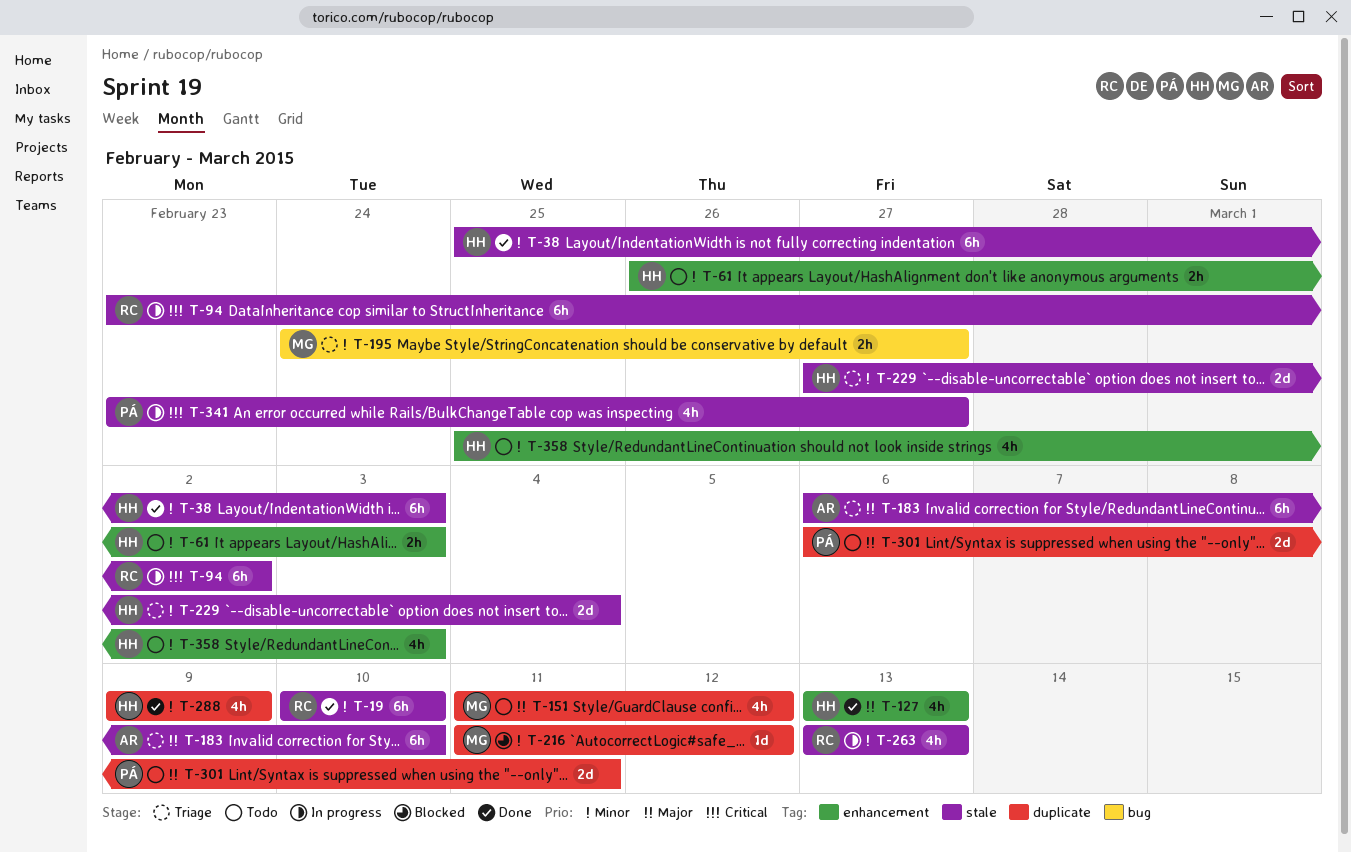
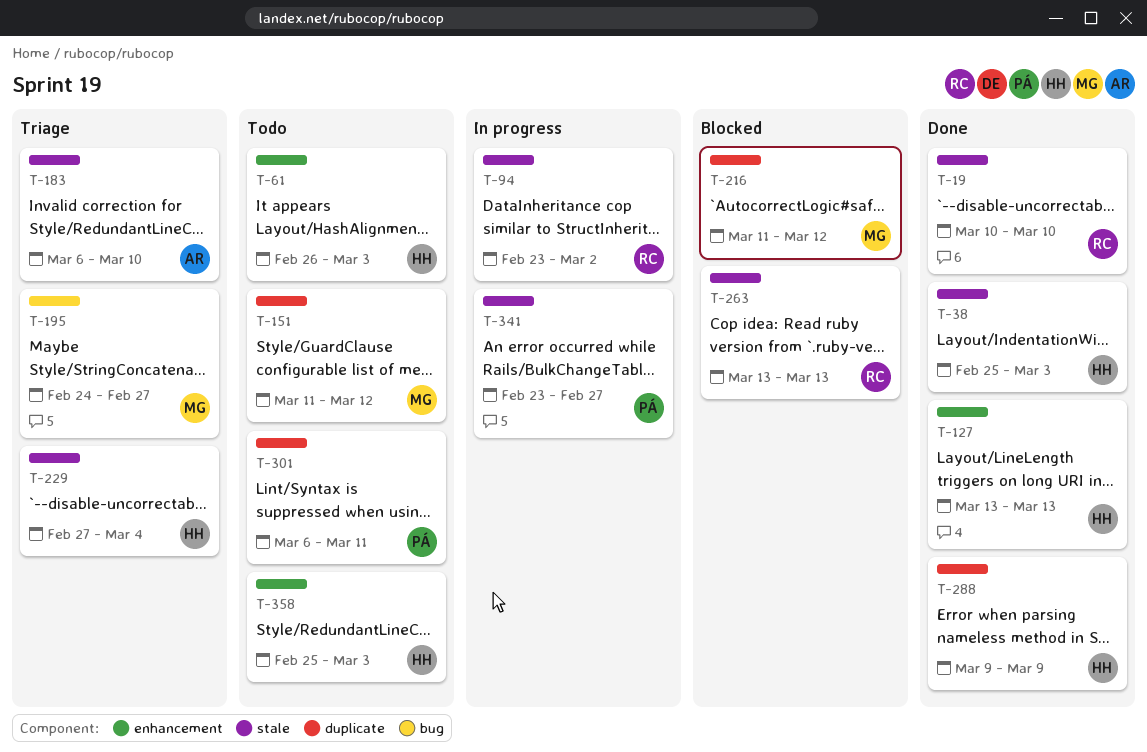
T-263, status: In progress -> Blocked

